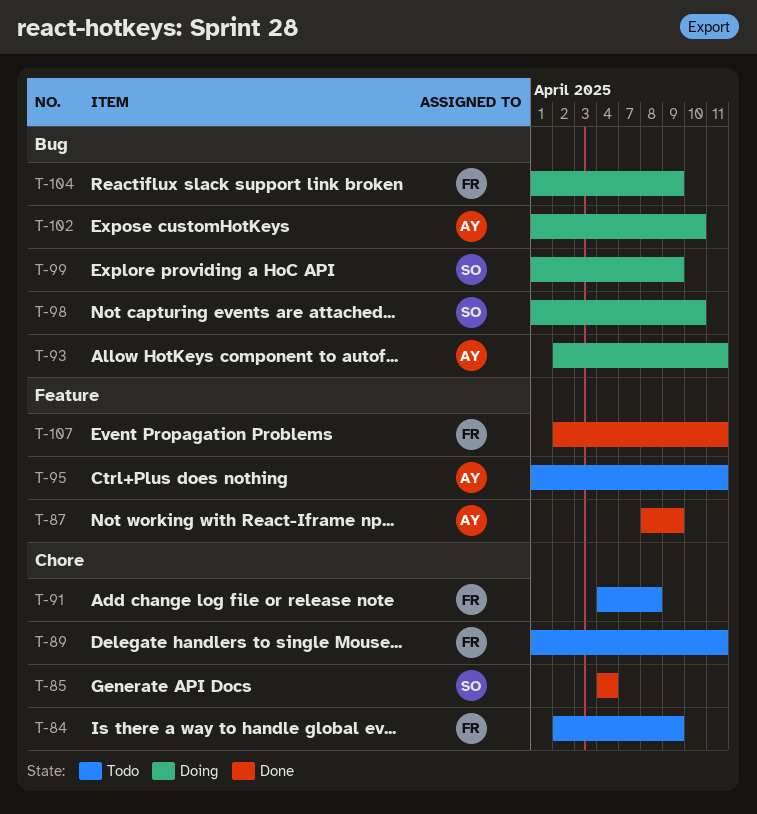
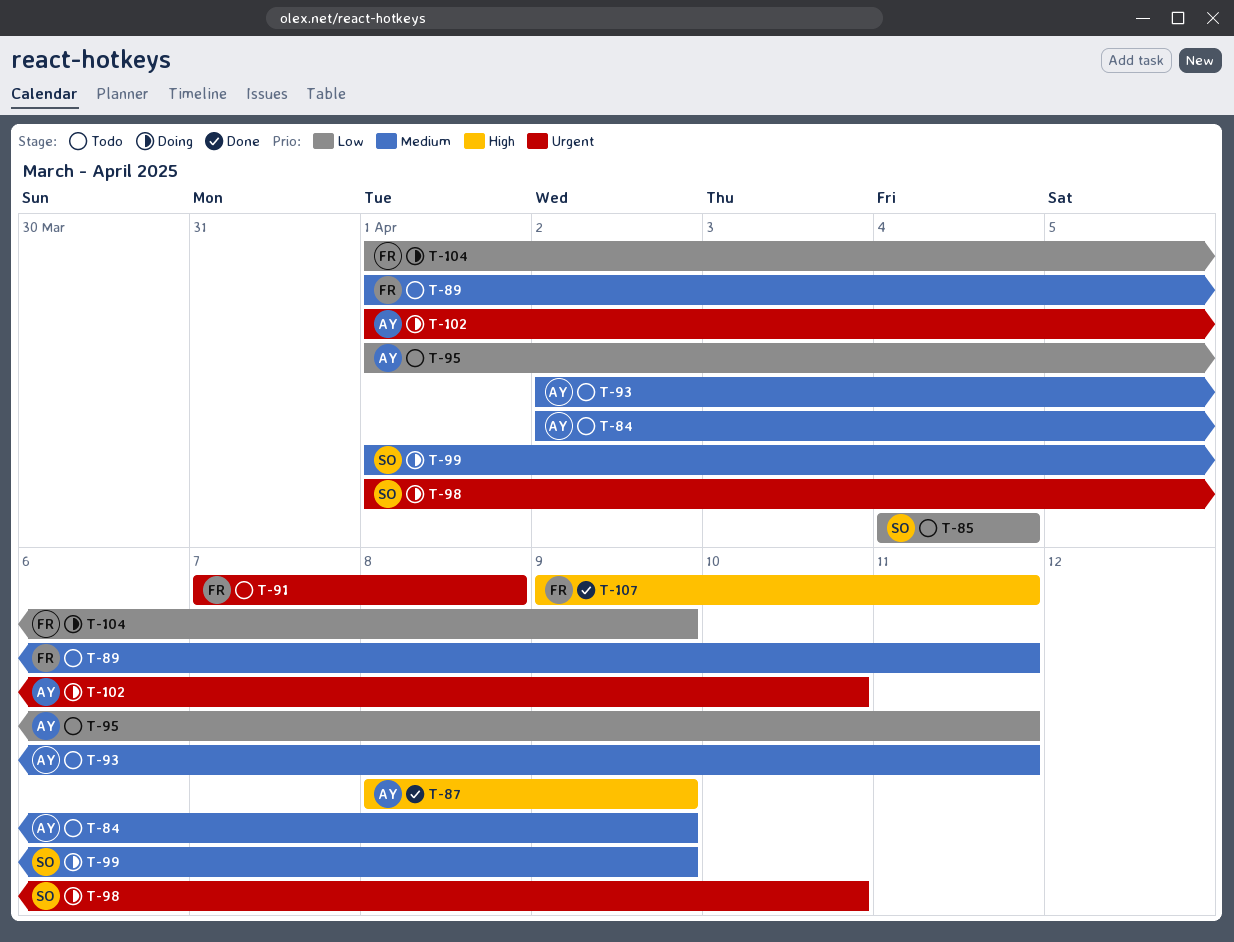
T-84, owner: FR -> AY
T-85, status: Done -> Todo
T-91, start: Apr 4 -> Apr 7
T-93, status: Doing -> Todo
T-107, start: Apr 2 -> Apr 9

